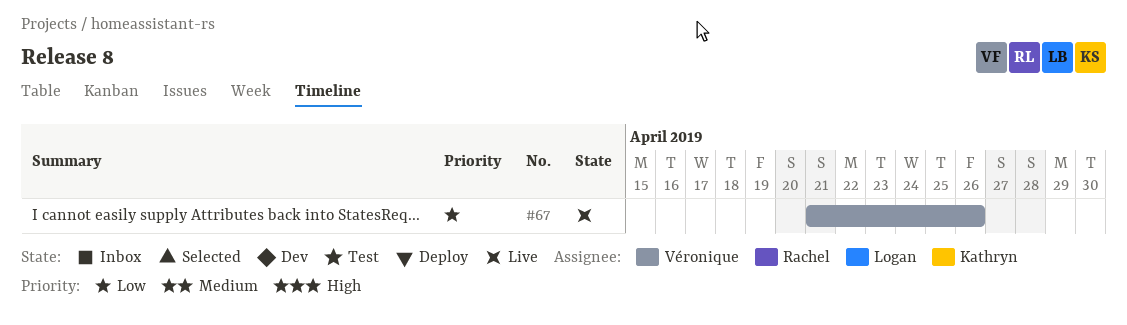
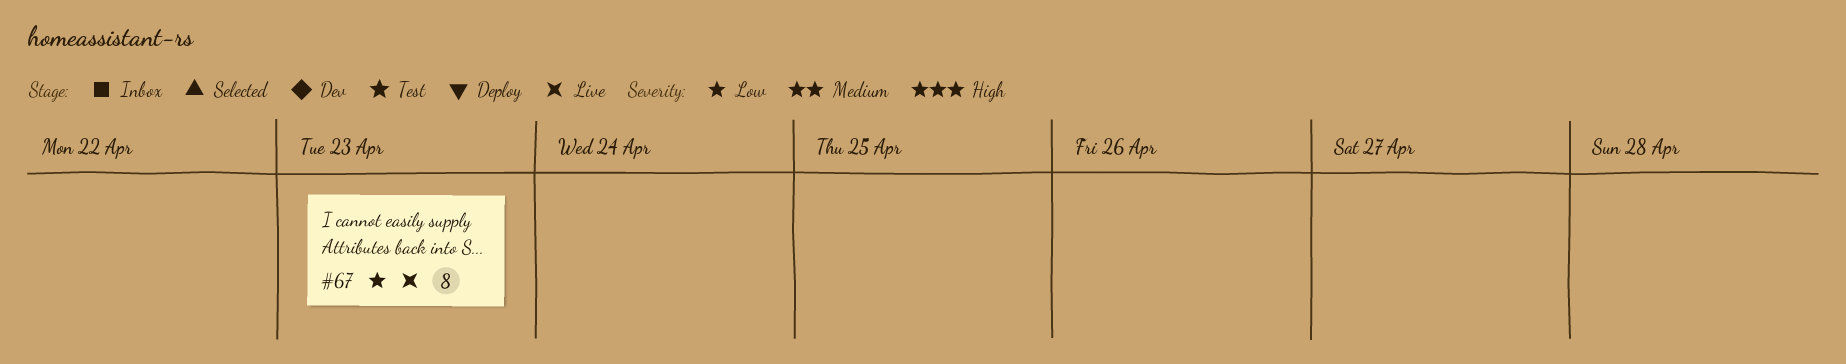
#67, due: Apr 26 -> Apr 23

